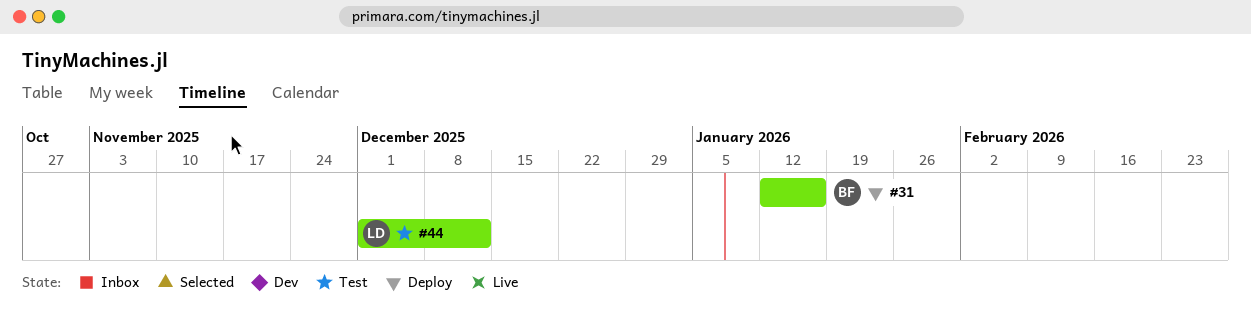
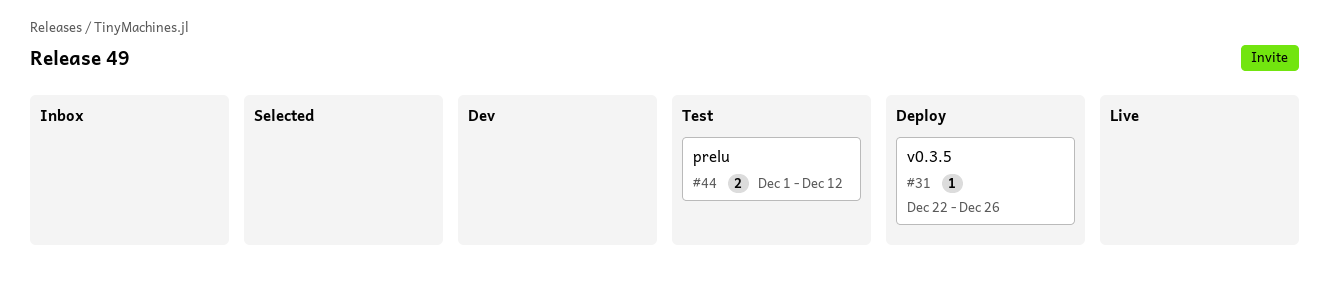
#31, start: Jan 12 -> Dec 22
#31, due: Jan 16 -> Dec 26

